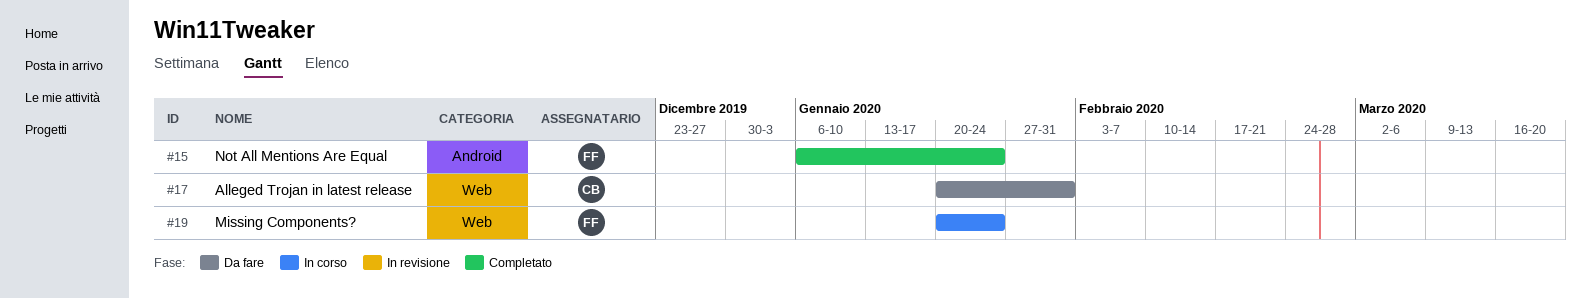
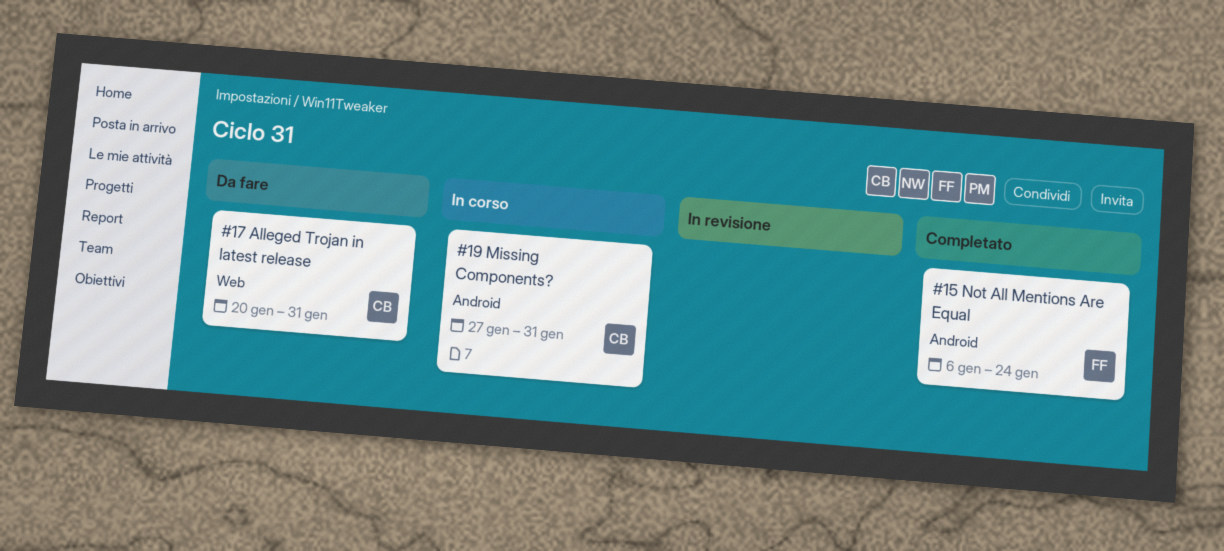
#19, owner: FF -> CB
#19, label: Web -> Android
#19, start: Jan 20 -> Jan 27
#19, due: Jan 24 -> Jan 31

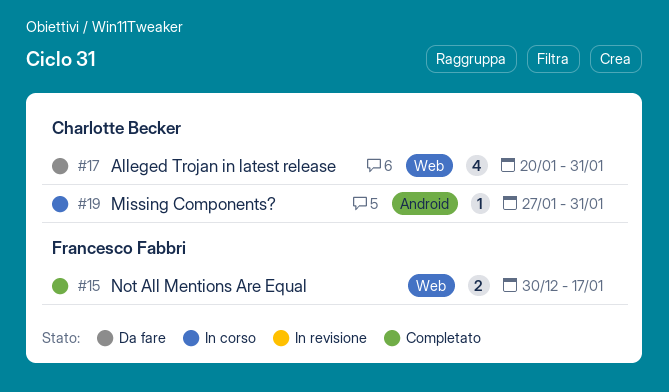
#15, label: Android -> Web
#15, start: Jan 6 -> Dec 30
#15, due: Jan 24 -> Jan 17

